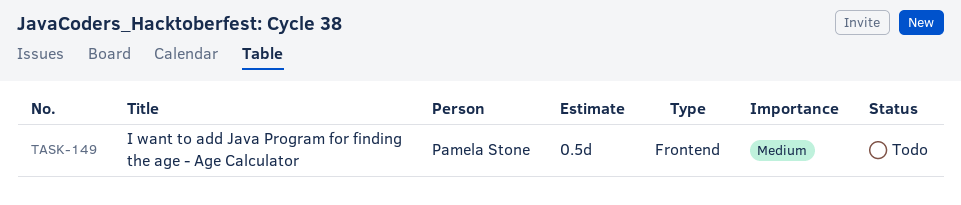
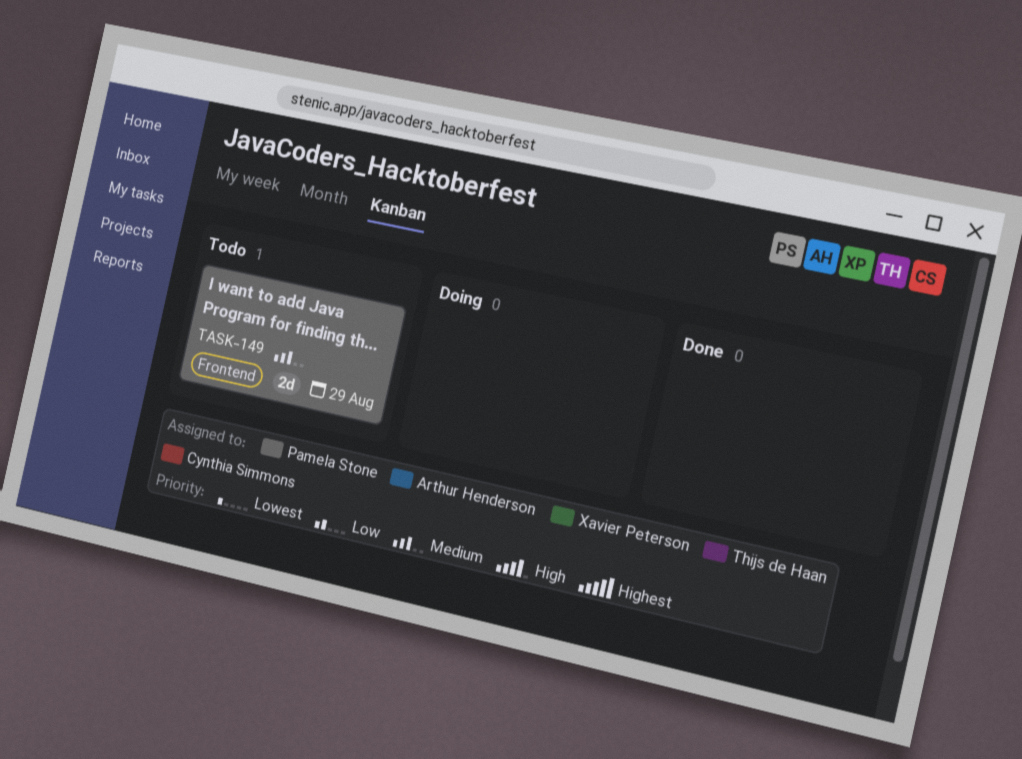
TASK-149, estimate: 0.5d -> 2d

